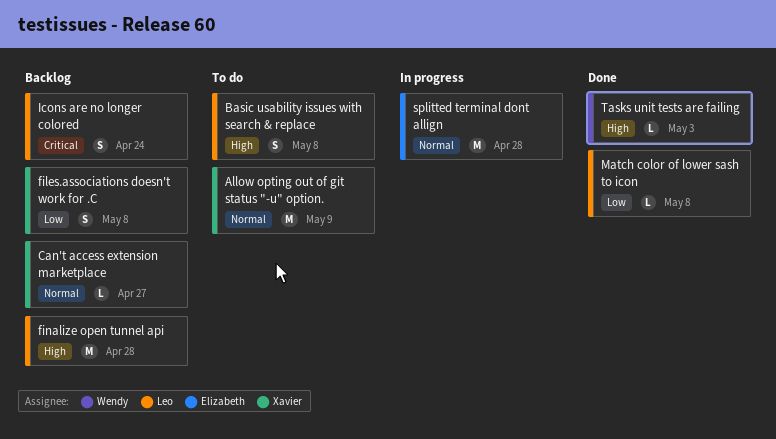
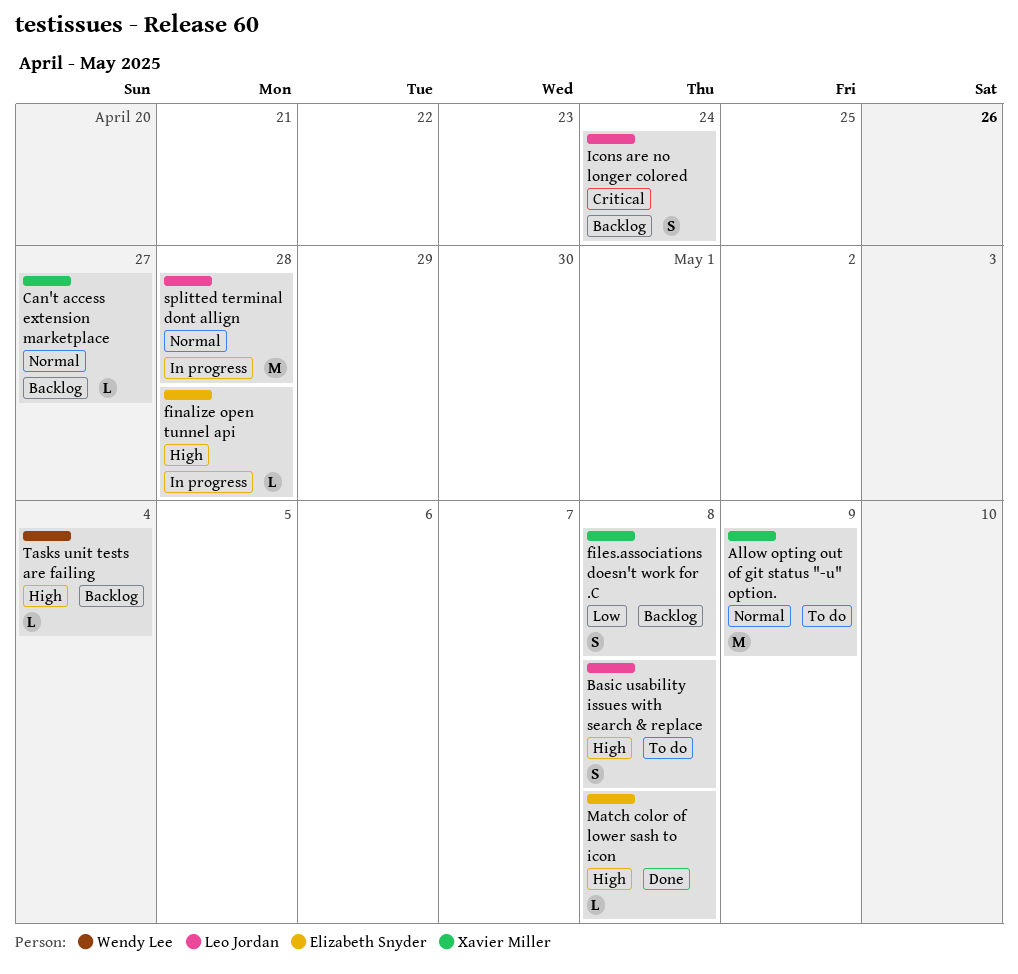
finalize open tunnel api, status: Backlog -> In progress
finalize open tunnel api, owner: Leo Jordan -> Elizabeth Snyder
finalize open tunnel api, estimate: M -> L
Match color of lower sash to icon, owner: Leo Jordan -> Elizabeth Snyder
Match color of lower sash to icon, priority: Low -> High
splitted terminal dont allign, owner: Elizabeth Snyder -> Leo Jordan
Tasks unit tests are failing, status: Done -> Backlog
Tasks unit tests are failing, due: May 3 -> May 4

